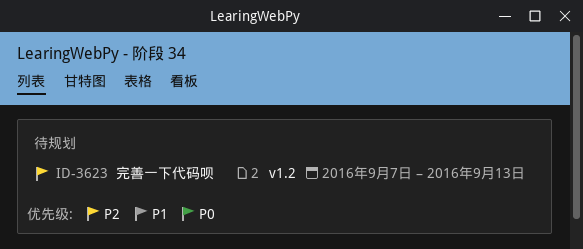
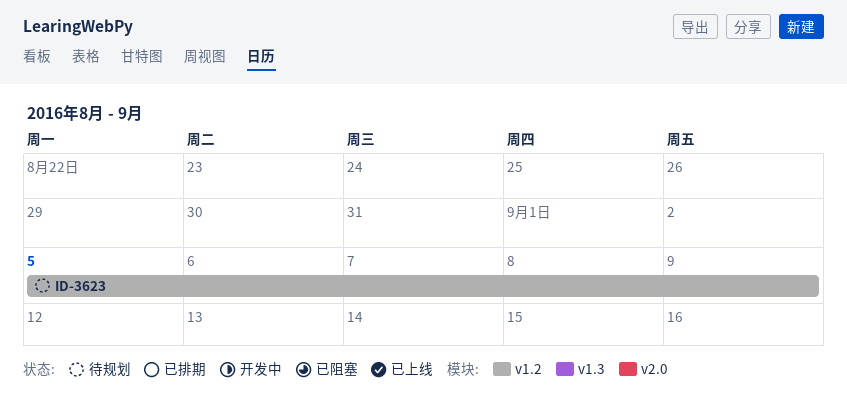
ID-3623, start: Sep 7 -> Sep 5
ID-3623, due: Sep 13 -> Sep 9

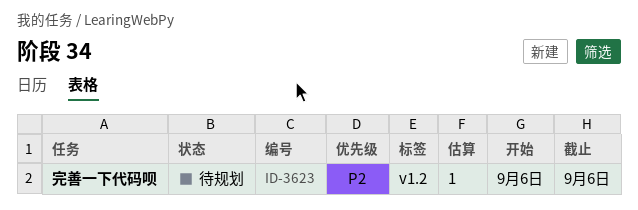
ID-3623, start: Sep 5 -> Sep 6
ID-3623, due: Sep 9 -> Sep 6

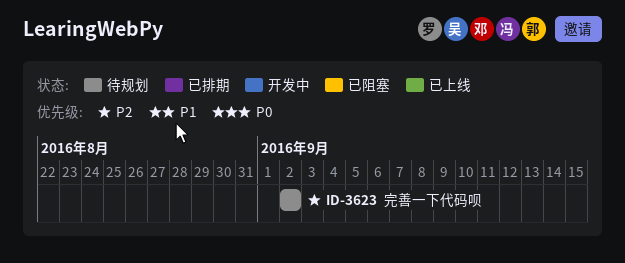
ID-3623, start: Sep 6 -> Sep 2
ID-3623, due: Sep 6 -> Sep 2

